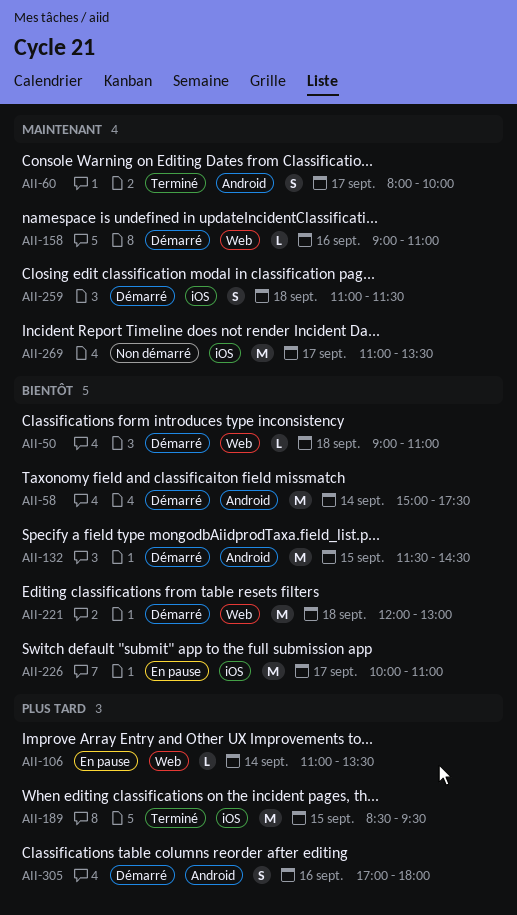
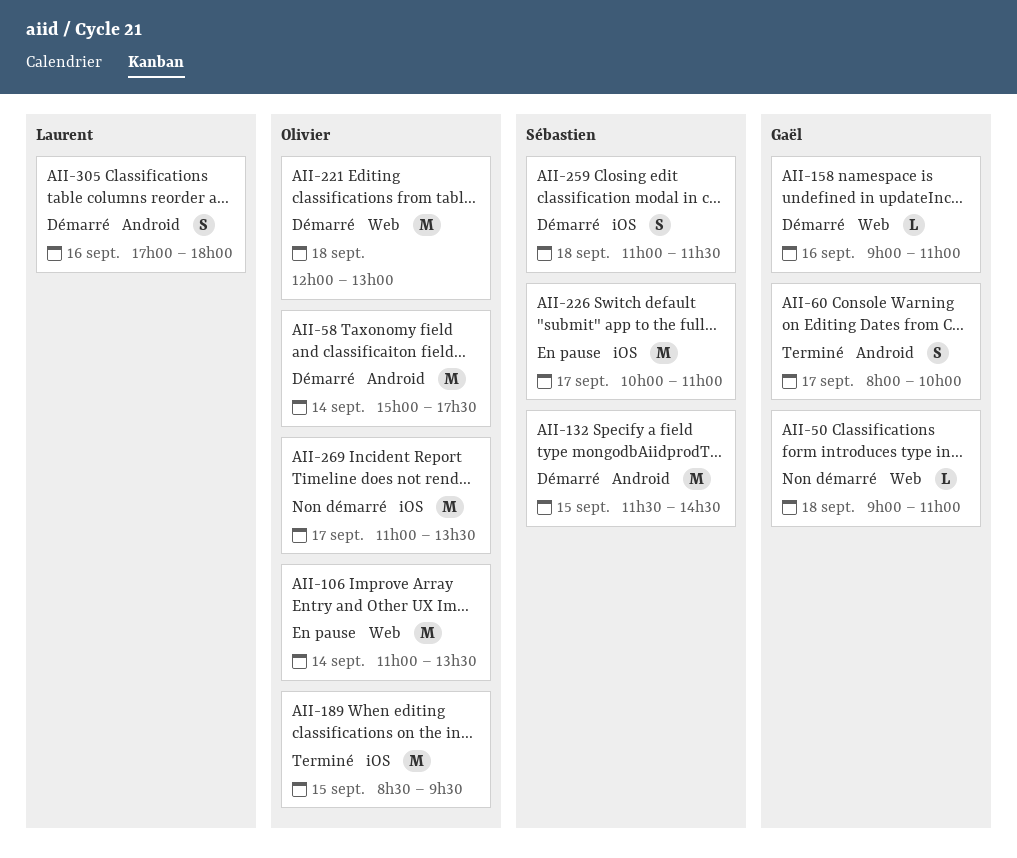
AII-50, status: Démarré -> Non démarré
AII-106, estimate: L -> M

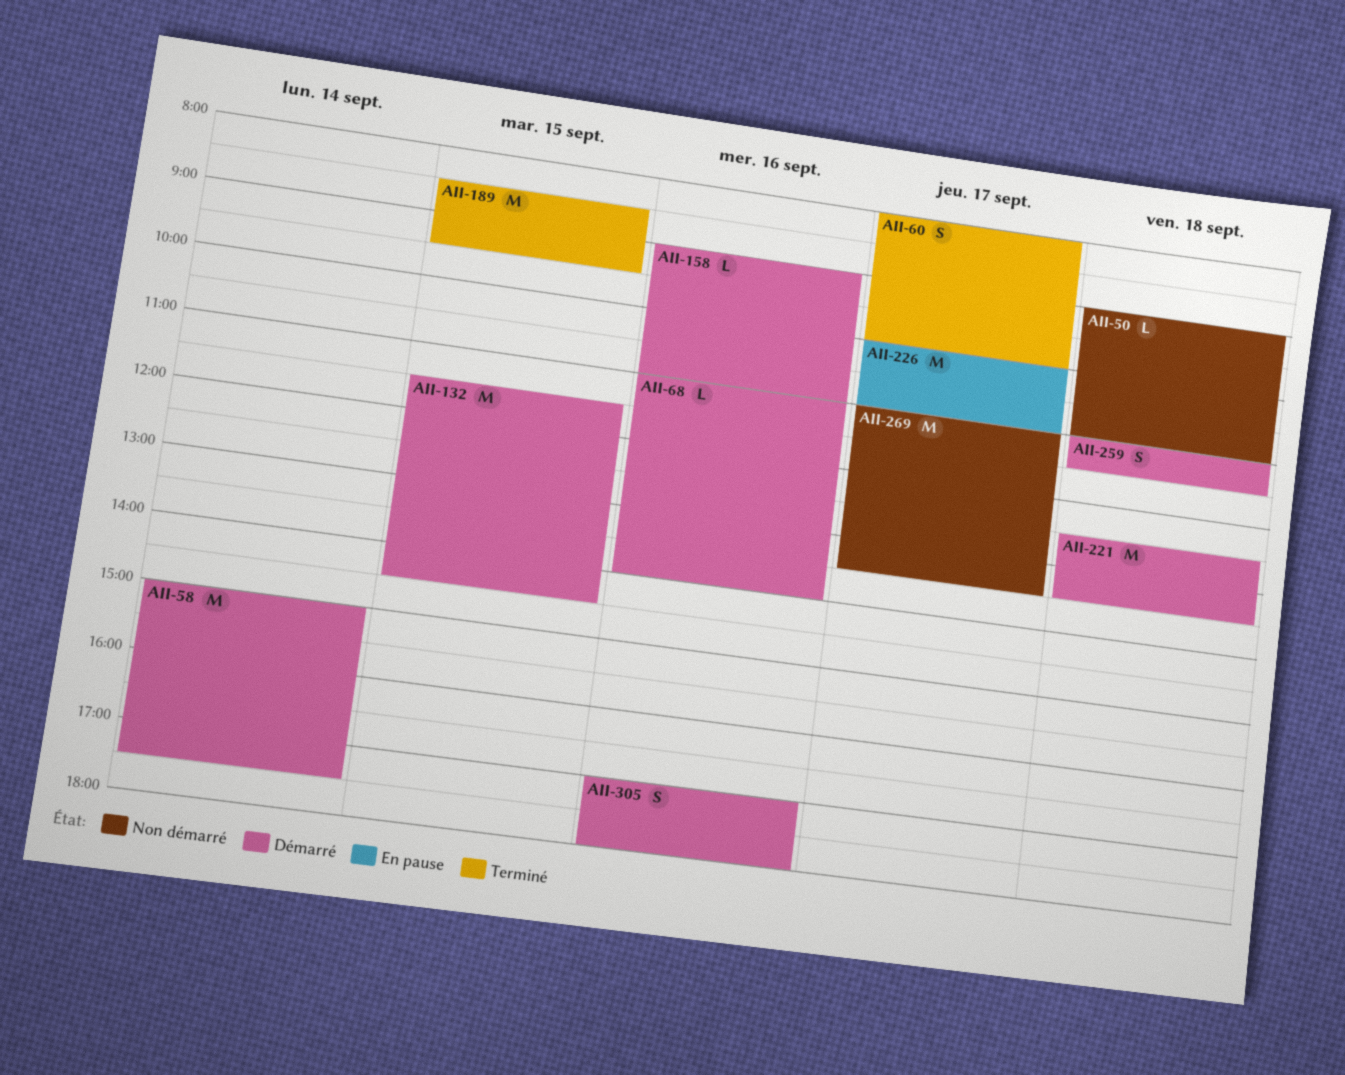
AII-68: none -> present
AII-106: present -> none
AII-221, begins: 12:00 -> 12:30
AII-221, ends: 13:00 -> 13:30

